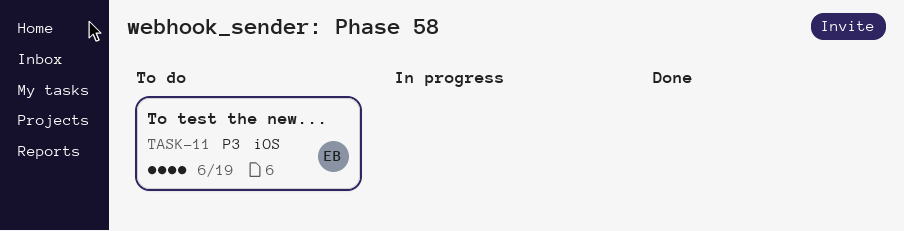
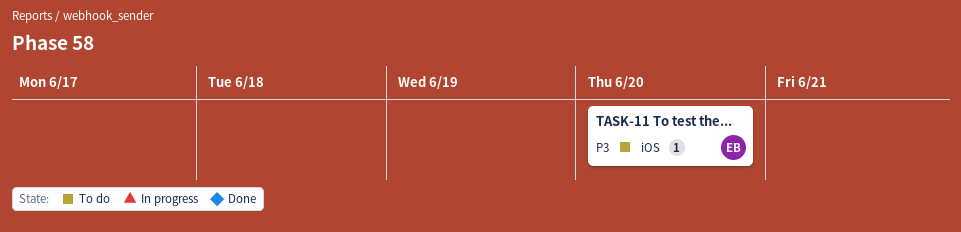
TASK-11, estimate: 4 -> 1
TASK-11, due: Jun 19 -> Jun 20

